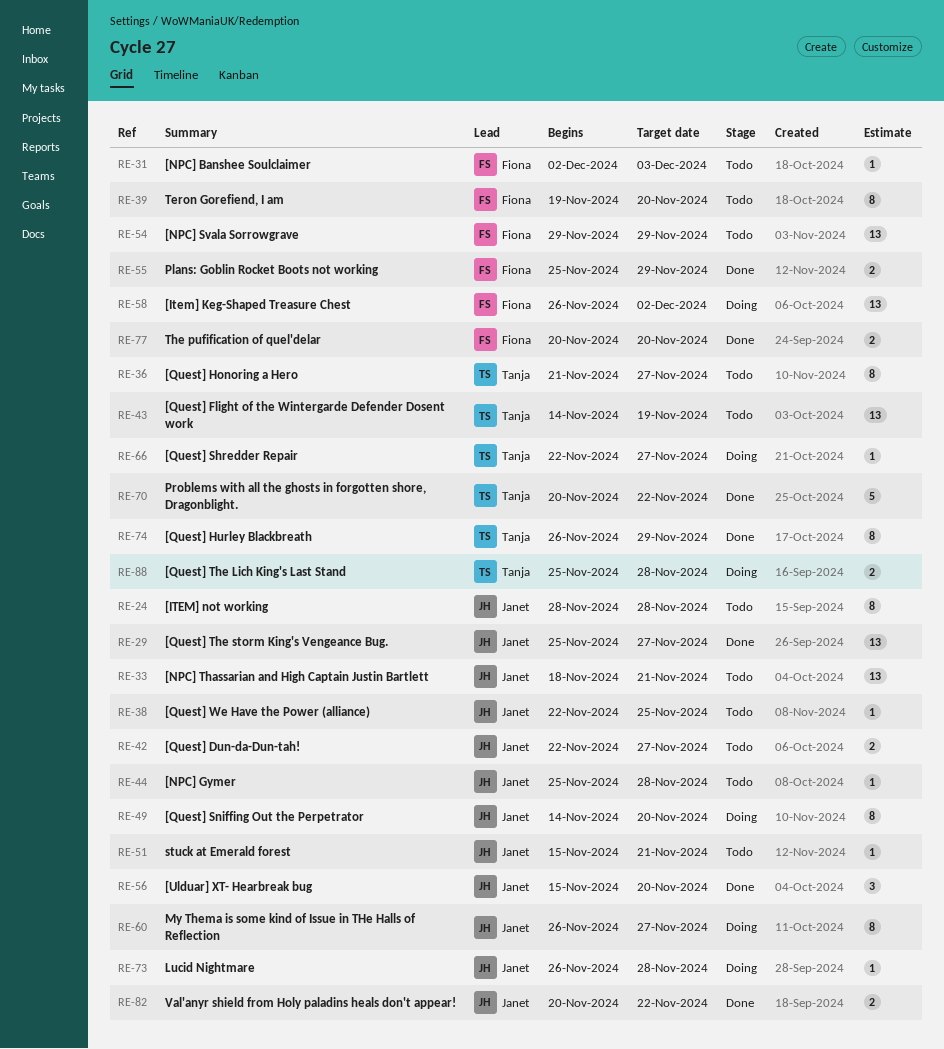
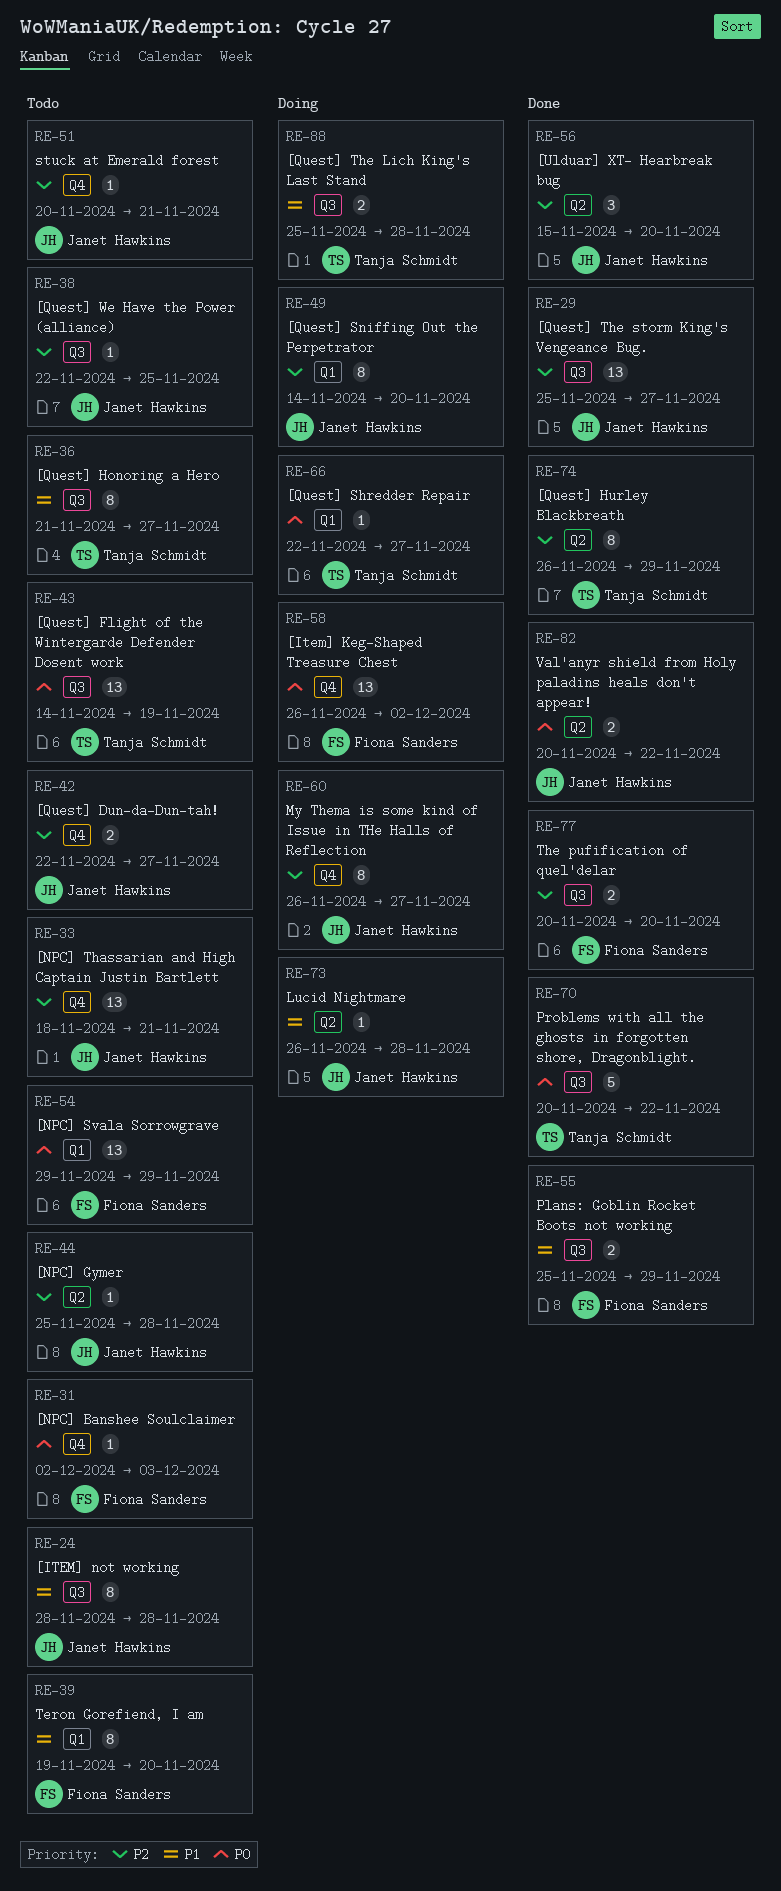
RE-51, start: Nov 15 -> Nov 20

